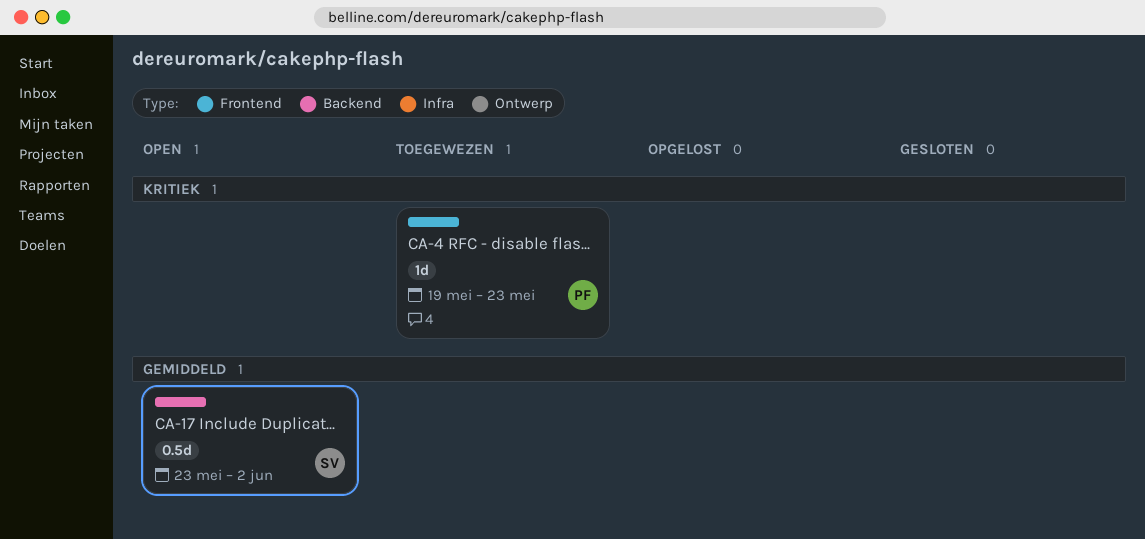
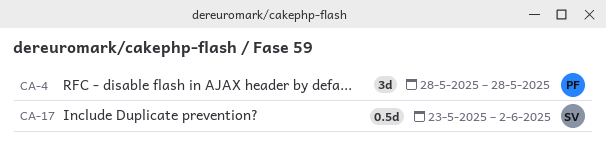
CA-4, estimate: 1d -> 3d
CA-4, start: May 19 -> May 28
CA-4, due: May 23 -> May 28

